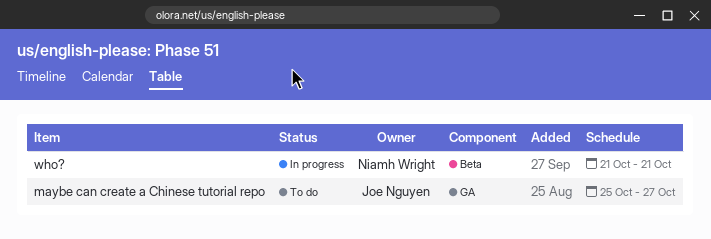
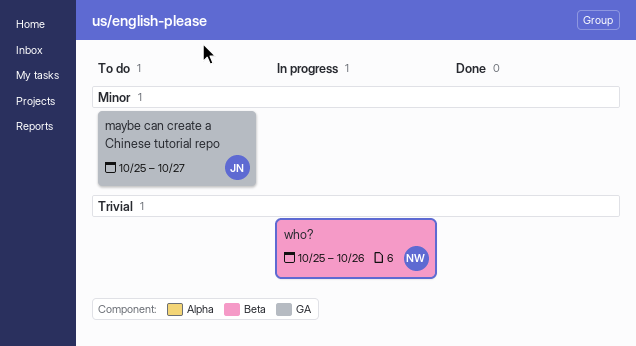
who?, start: Oct 21 -> Oct 25
who?, due: Oct 21 -> Oct 26

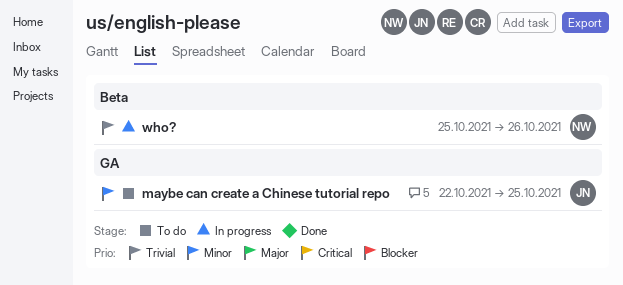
maybe can create a Chinese tutorial repo, start: Oct 25 -> Oct 22
maybe can create a Chinese tutorial repo, due: Oct 27 -> Oct 25

